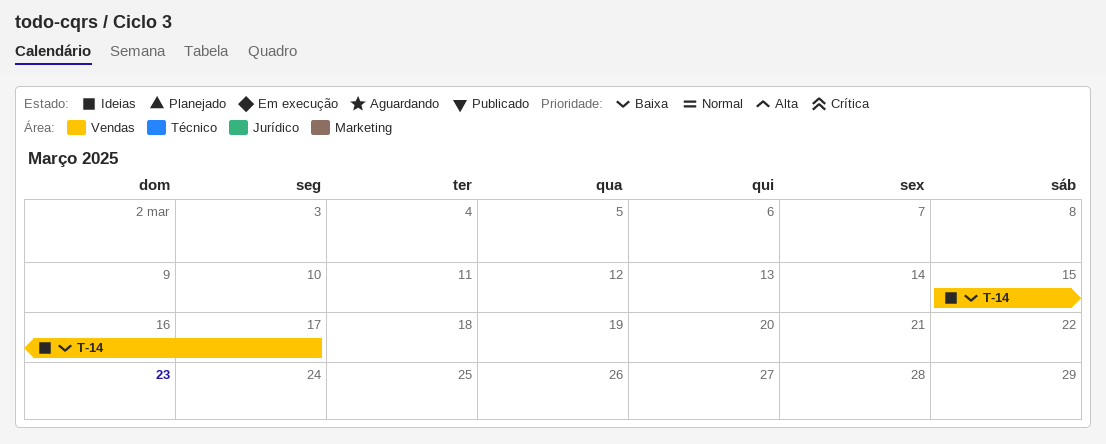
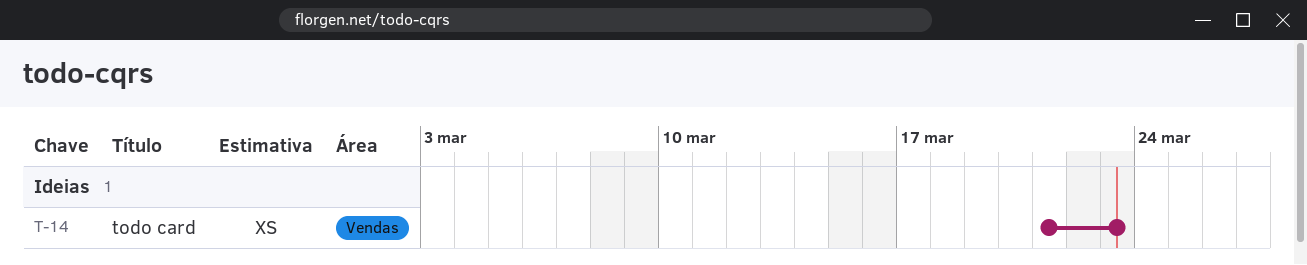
T-14, start: Mar 15 -> Mar 21
T-14, due: Mar 17 -> Mar 23

